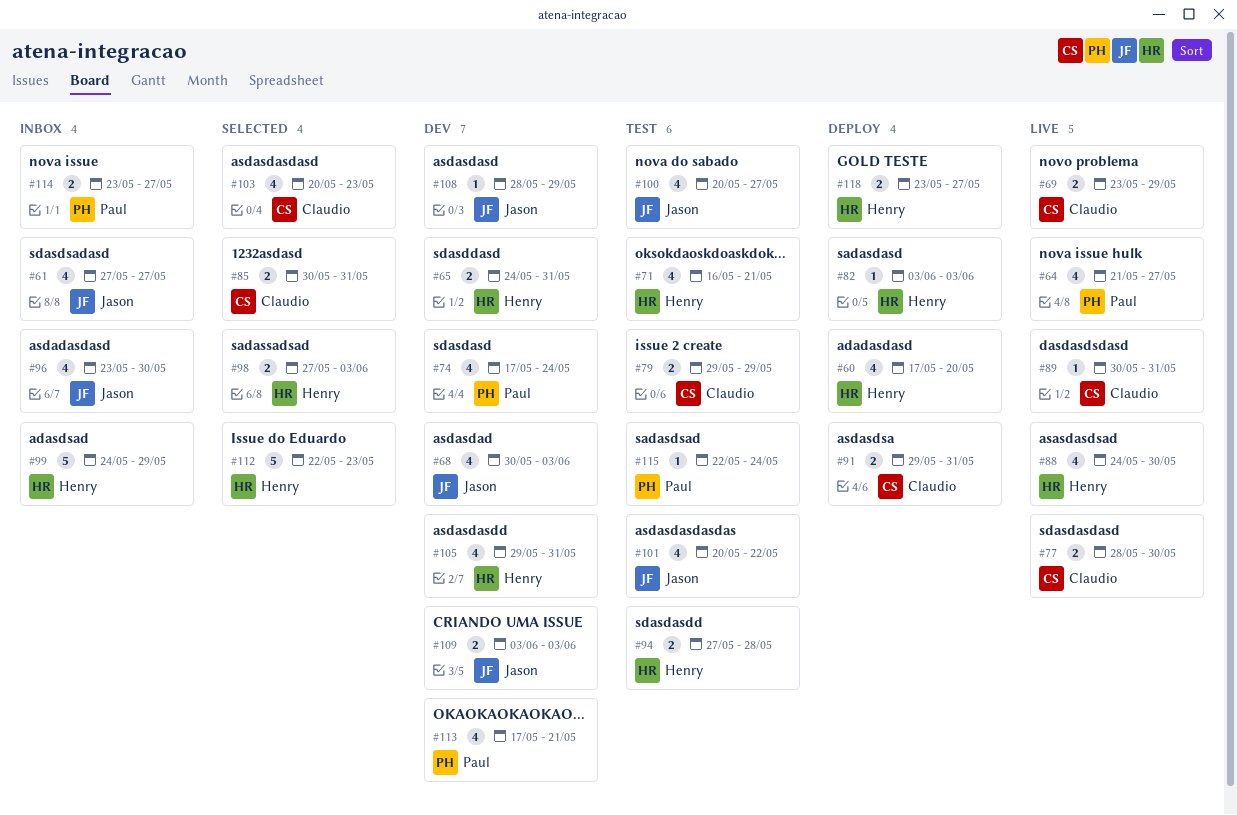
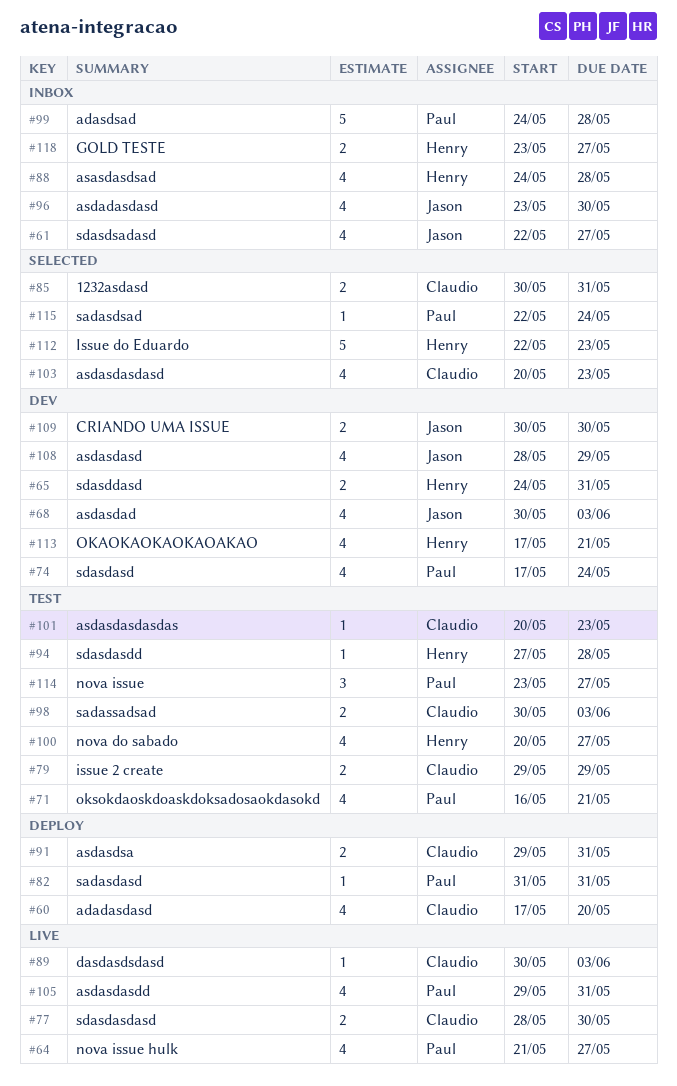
#60, owner: Henry -> Claudio
#61, start: May 27 -> May 22
#69: present -> none
#71, owner: Henry -> Paul
#82, owner: Henry -> Paul
#82, start: Jun 3 -> May 31
#82, due: Jun 3 -> May 31
#88, status: Live -> Inbox
#88, due: May 30 -> May 28
#89, due: May 31 -> Jun 3
#94, estimate: 2 -> 1
#98, status: Selected -> Test
#98, owner: Henry -> Claudio
#98, start: May 27 -> May 30
#99, owner: Henry -> Paul
#99, due: May 29 -> May 28
#100, owner: Jason -> Henry
#101, owner: Jason -> Claudio
#101, estimate: 4 -> 1
#101, due: May 22 -> May 23
#105, status: Dev -> Live
#105, owner: Henry -> Paul
#108, estimate: 1 -> 4
#109, start: Jun 3 -> May 30
#109, due: Jun 3 -> May 30
#113, owner: Paul -> Henry
#114, status: Inbox -> Test
#114, estimate: 2 -> 3
#115, status: Test -> Selected
#118, status: Deploy -> Inbox

